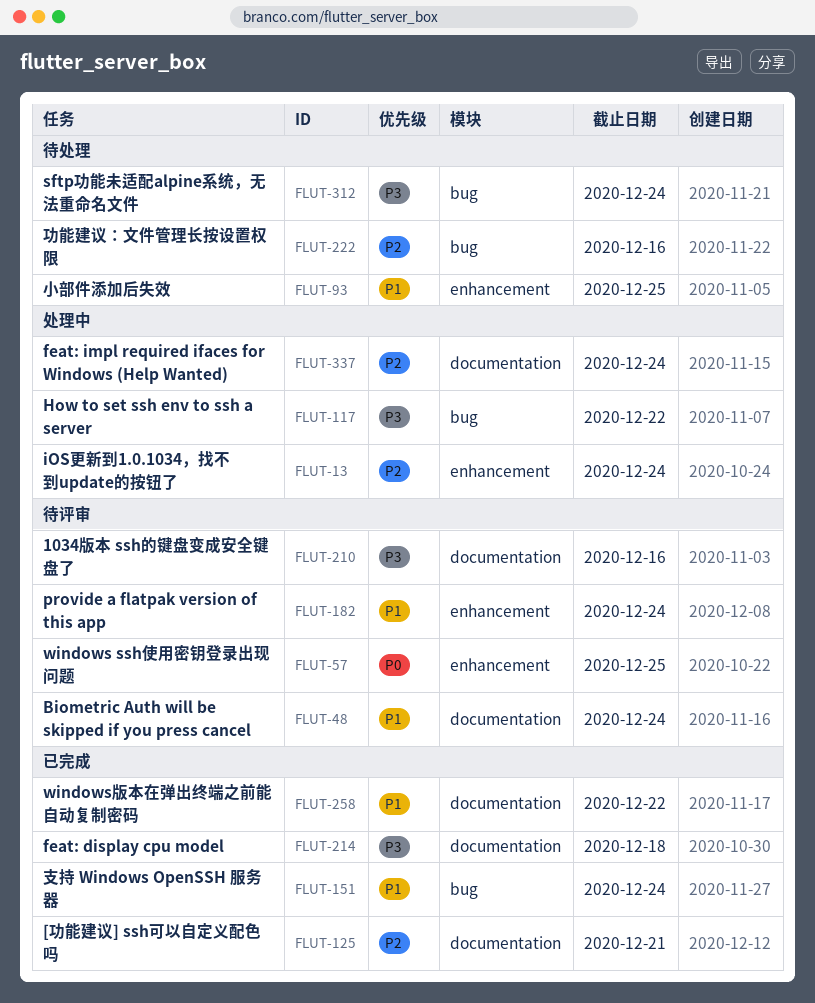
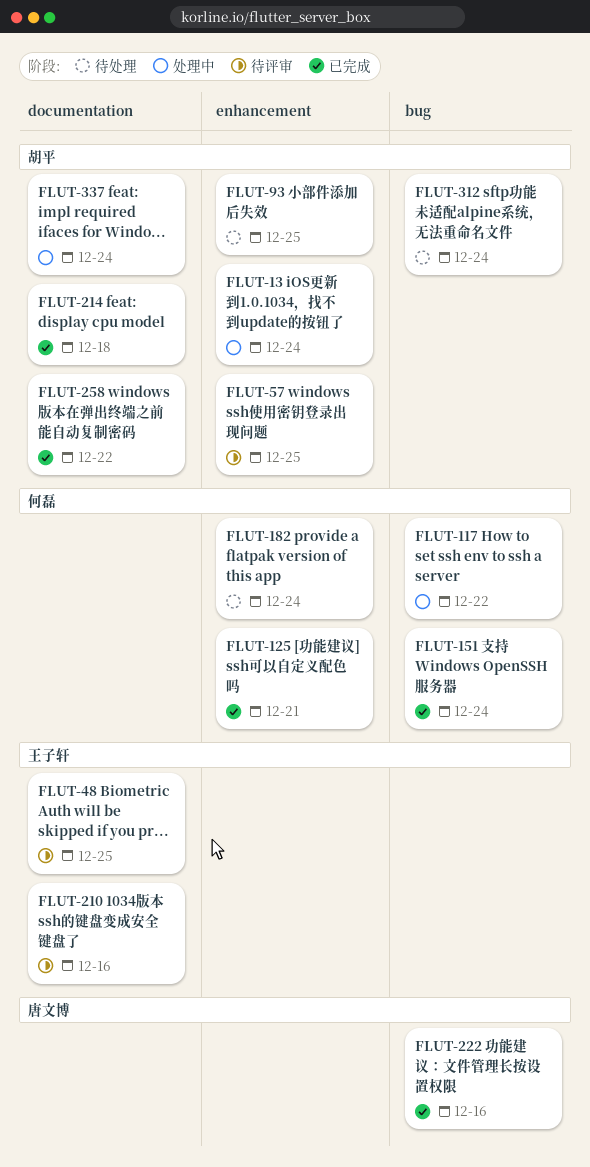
FLUT-48, due: Dec 24 -> Dec 25
FLUT-125, label: documentation -> enhancement
FLUT-182, status: 待评审 -> 待处理
FLUT-222, status: 待处理 -> 已完成

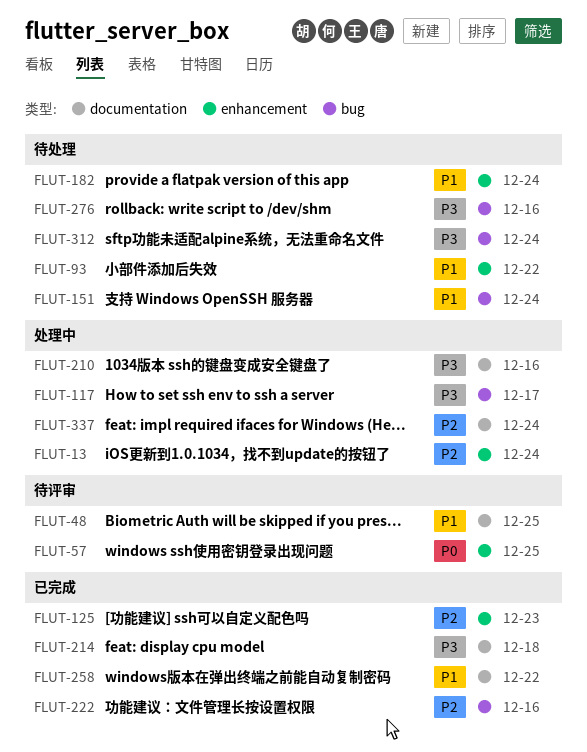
FLUT-93, due: Dec 25 -> Dec 22
FLUT-117, due: Dec 22 -> Dec 17
FLUT-125, due: Dec 21 -> Dec 23
FLUT-151, status: 已完成 -> 待处理
FLUT-210, status: 待评审 -> 处理中
FLUT-276: none -> present

